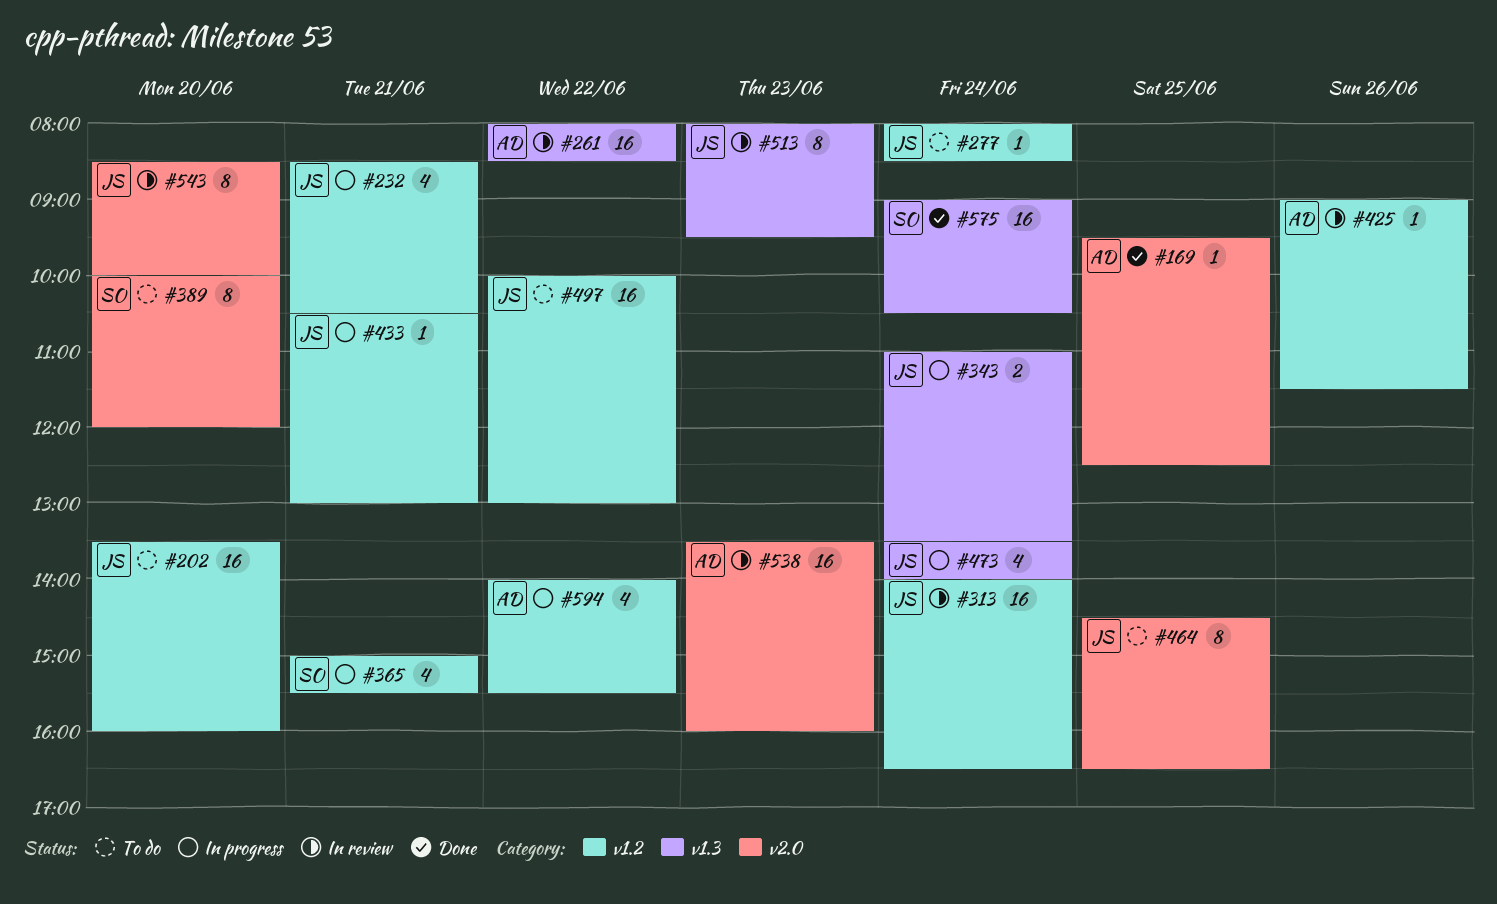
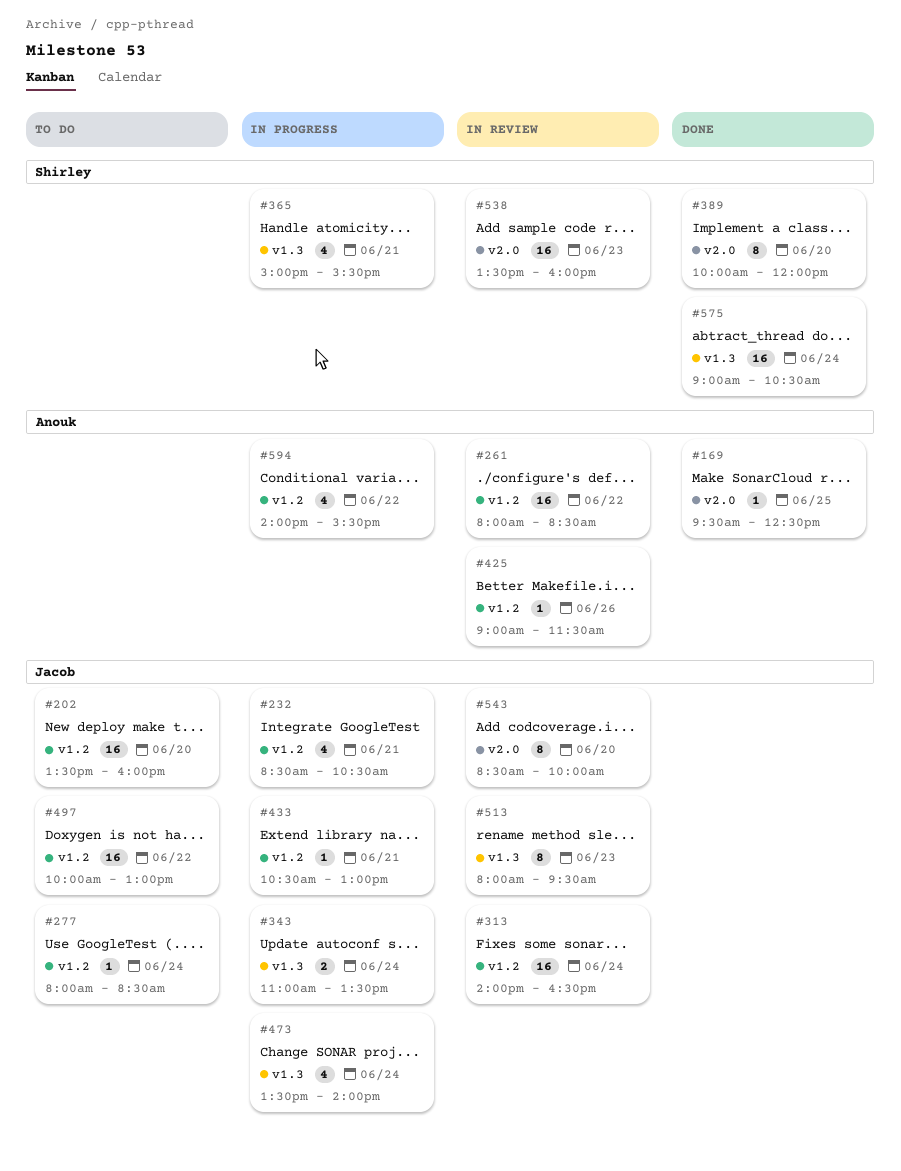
#261, label: v1.3 -> v1.2
#365, label: v1.2 -> v1.3
#389, status: To do -> Done
#464: present -> none
#538, owner: Anouk -> Shirley

